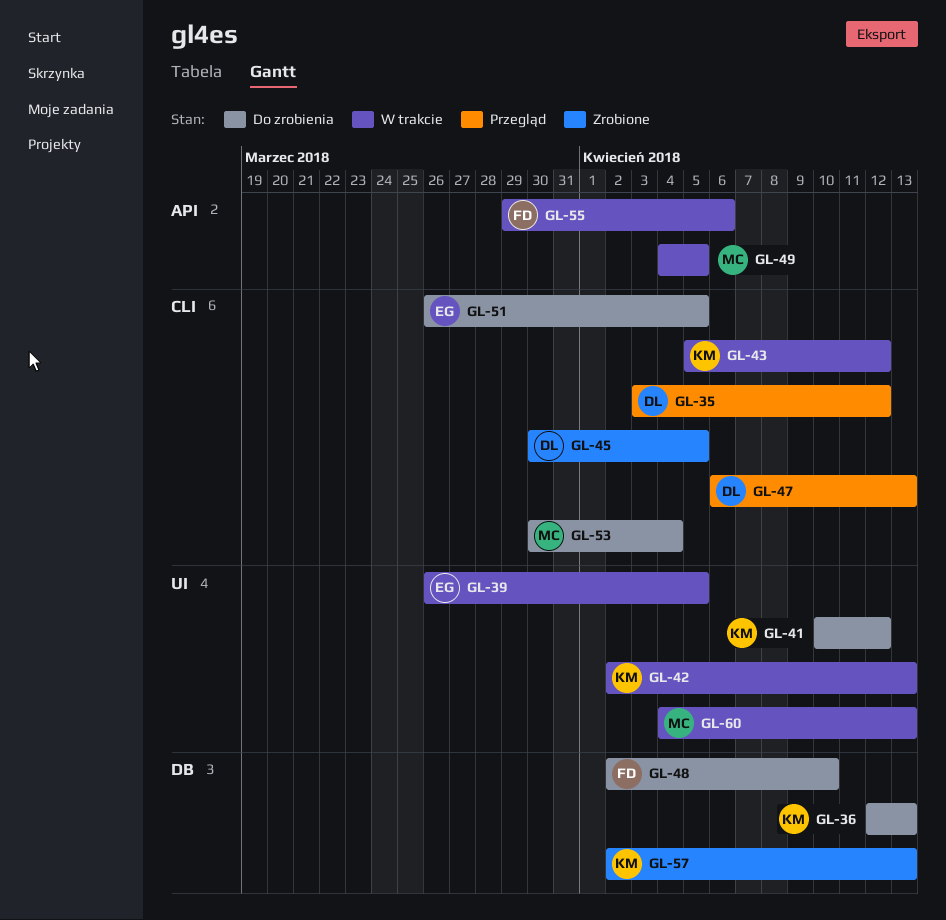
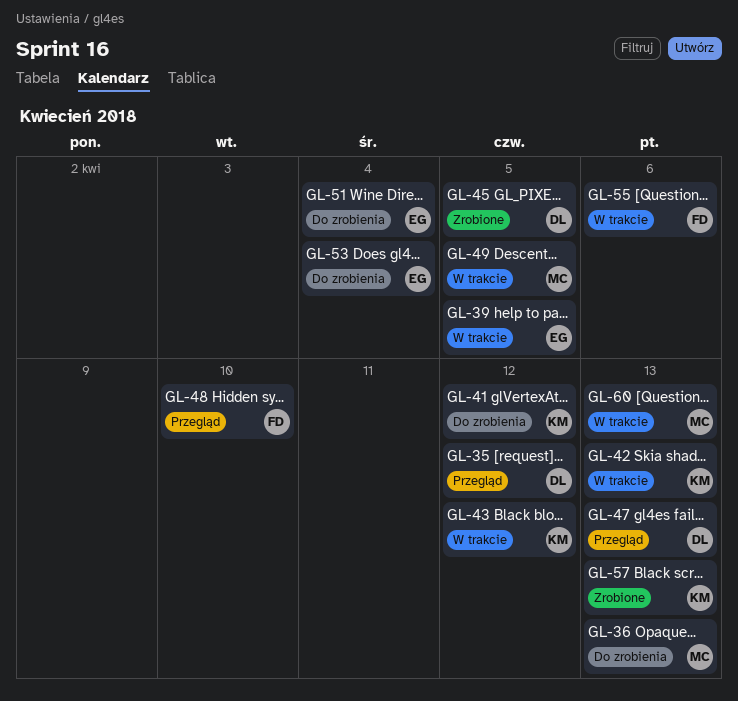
GL-36, owner: KM -> MC
GL-48, status: Do zrobienia -> Przegląd
GL-51, due: Apr 5 -> Apr 4
GL-53, owner: MC -> EG

